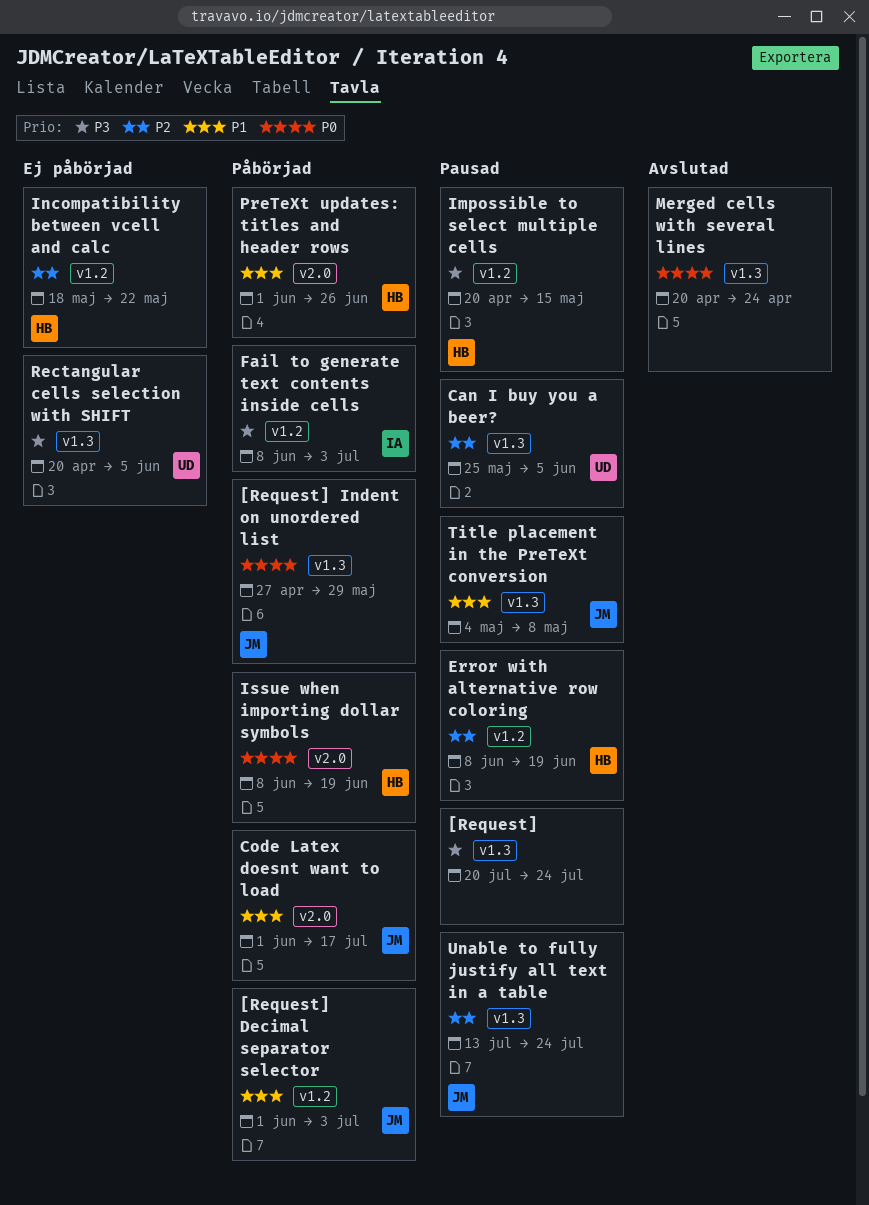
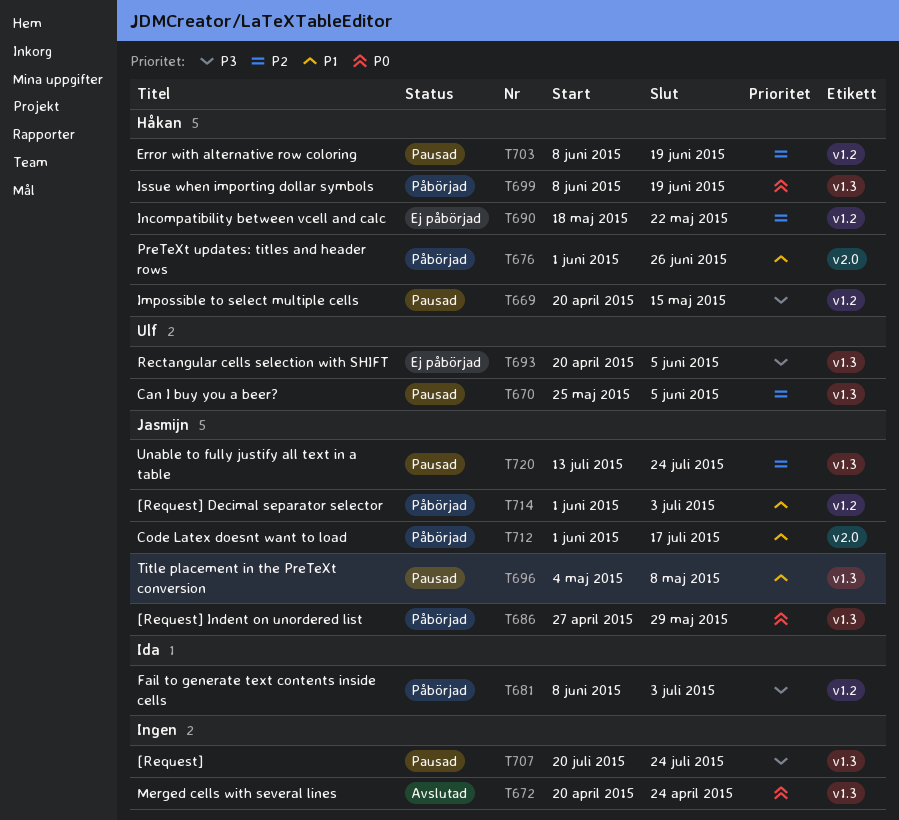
Issue when importing dollar symbols, label: v2.0 -> v1.3

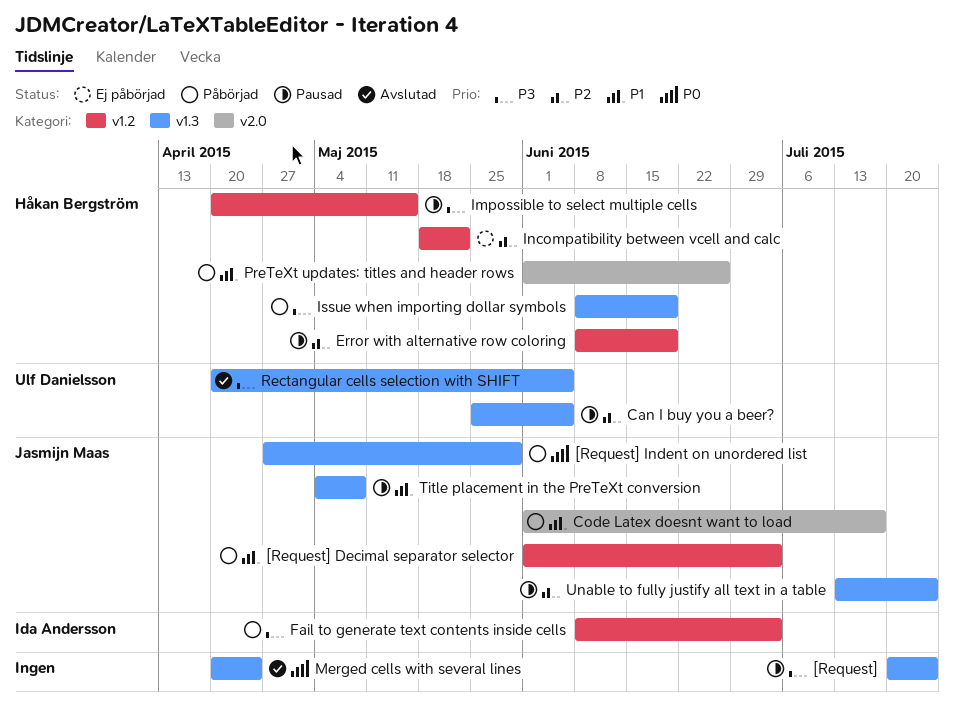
Issue when importing dollar symbols, priority: P0 -> P3
Rectangular cells selection with SHIFT, status: Ej påbörjad -> Avslutad

